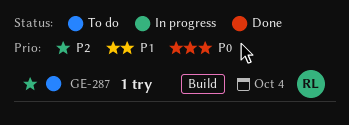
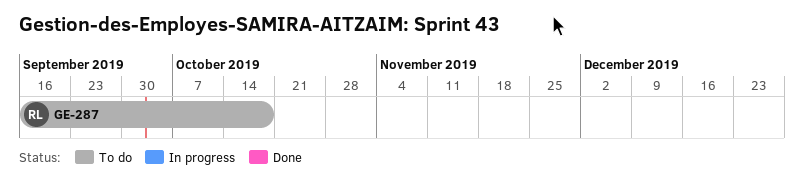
GE-287, due: Oct 4 -> Oct 18

